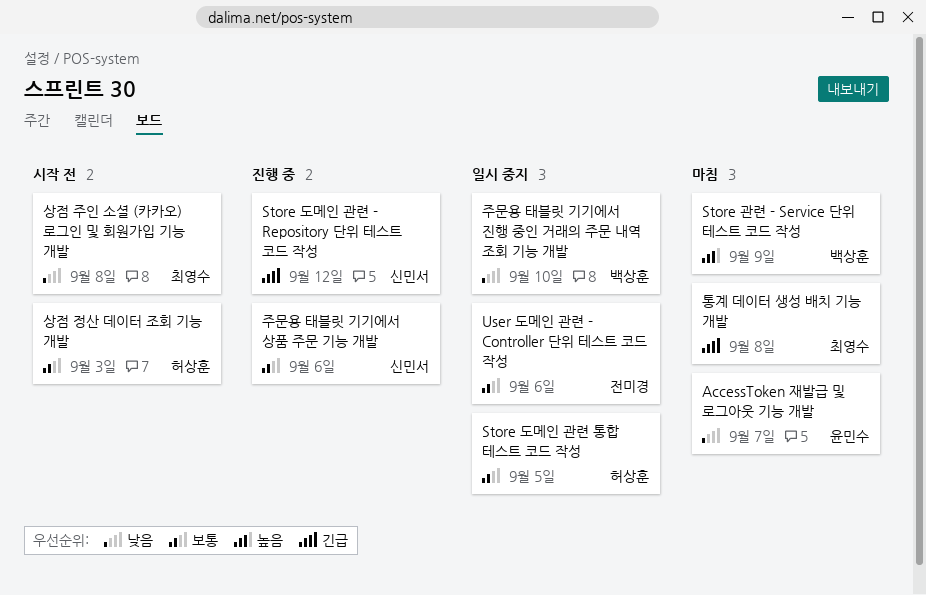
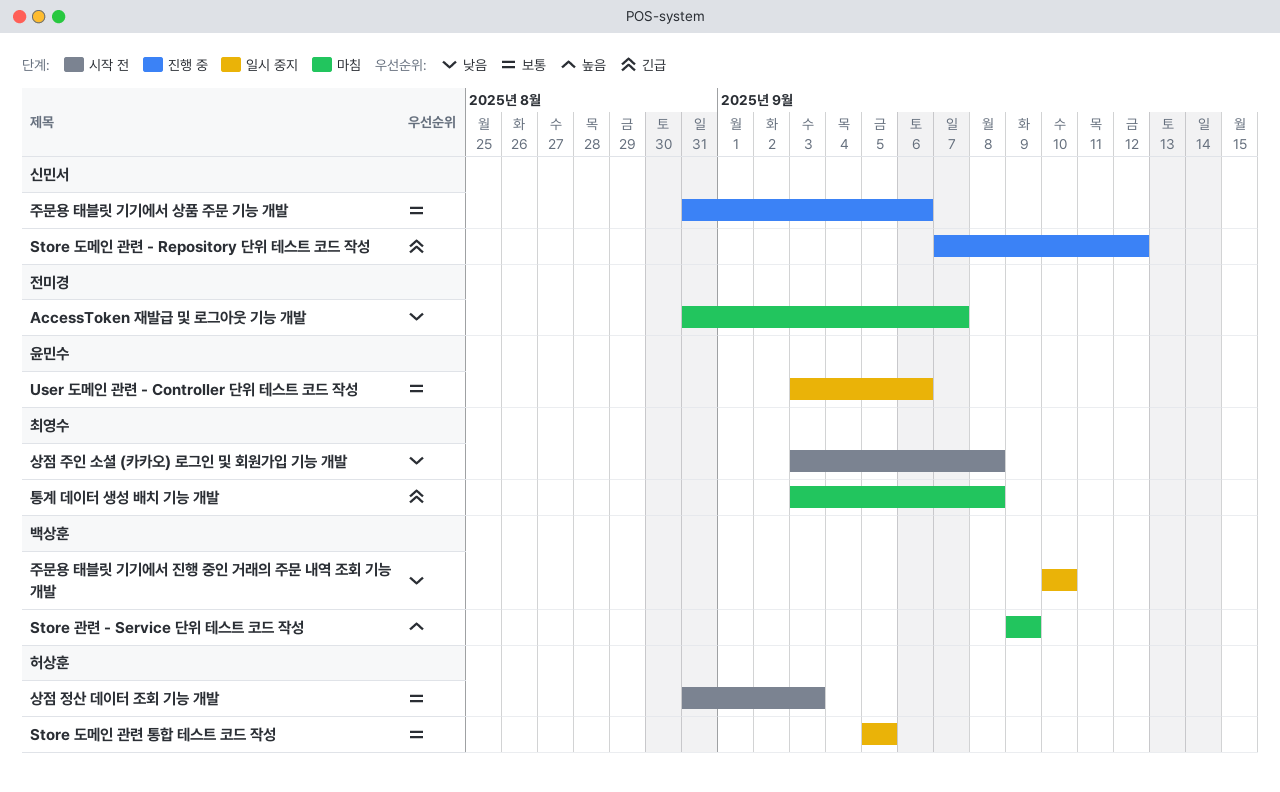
AccessToken 재발급 및 로그아웃 기능 개발, owner: 윤민수 -> 전미경
User 도메인 관련 - Controller 단위 테스트 코드 작성, owner: 전미경 -> 윤민수

